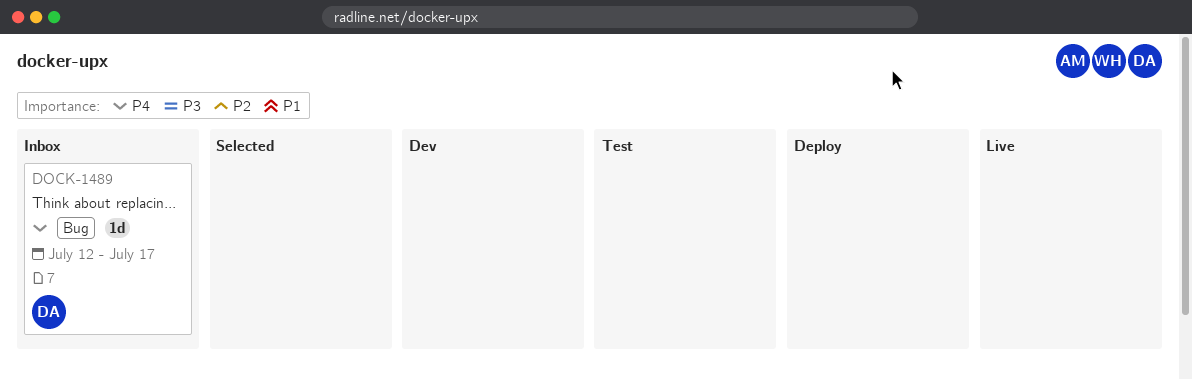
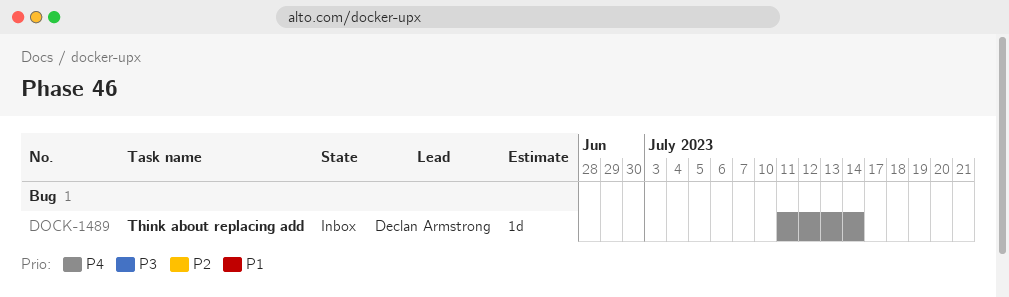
DOCK-1489, start: Jul 12 -> Jul 11
DOCK-1489, due: Jul 17 -> Jul 14

